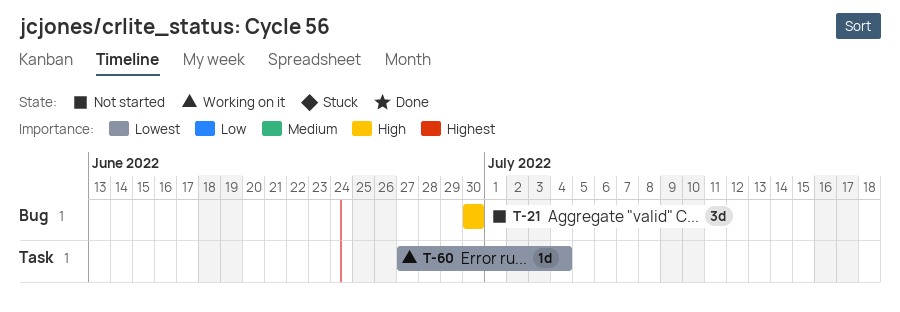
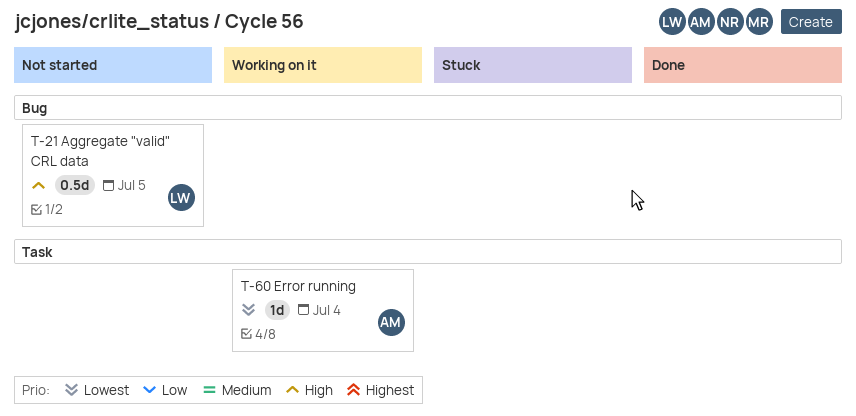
T-21, estimate: 3d -> 0.5d
T-21, due: Jun 30 -> Jul 5

